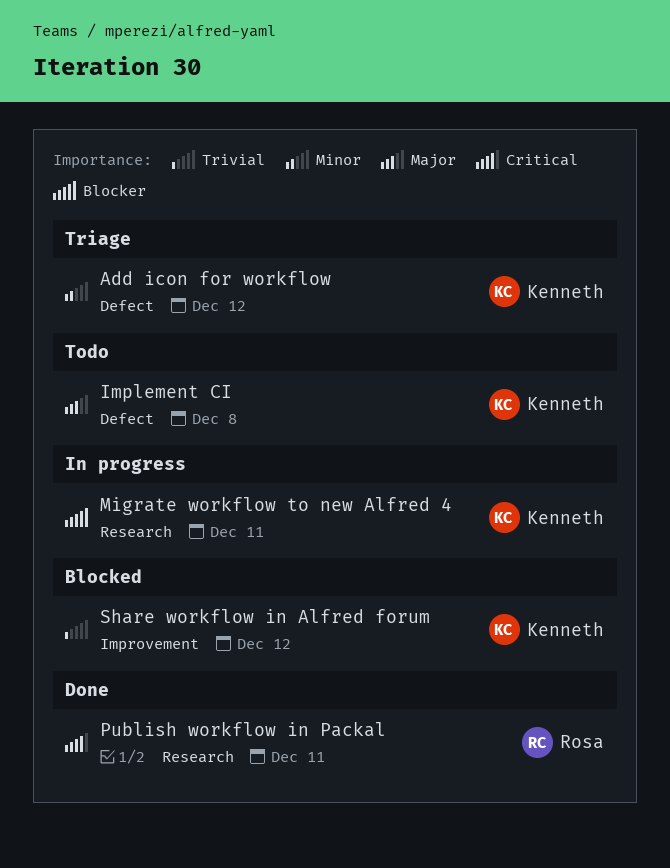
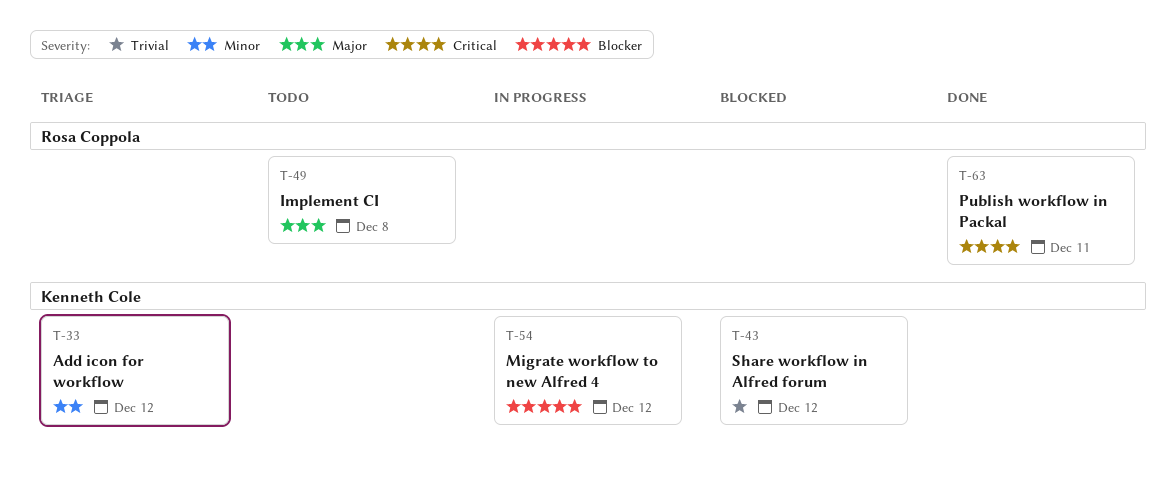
Implement CI, owner: Kenneth Cole -> Rosa Coppola
Migrate workflow to new Alfred 4, day: Dec 11 -> Dec 12

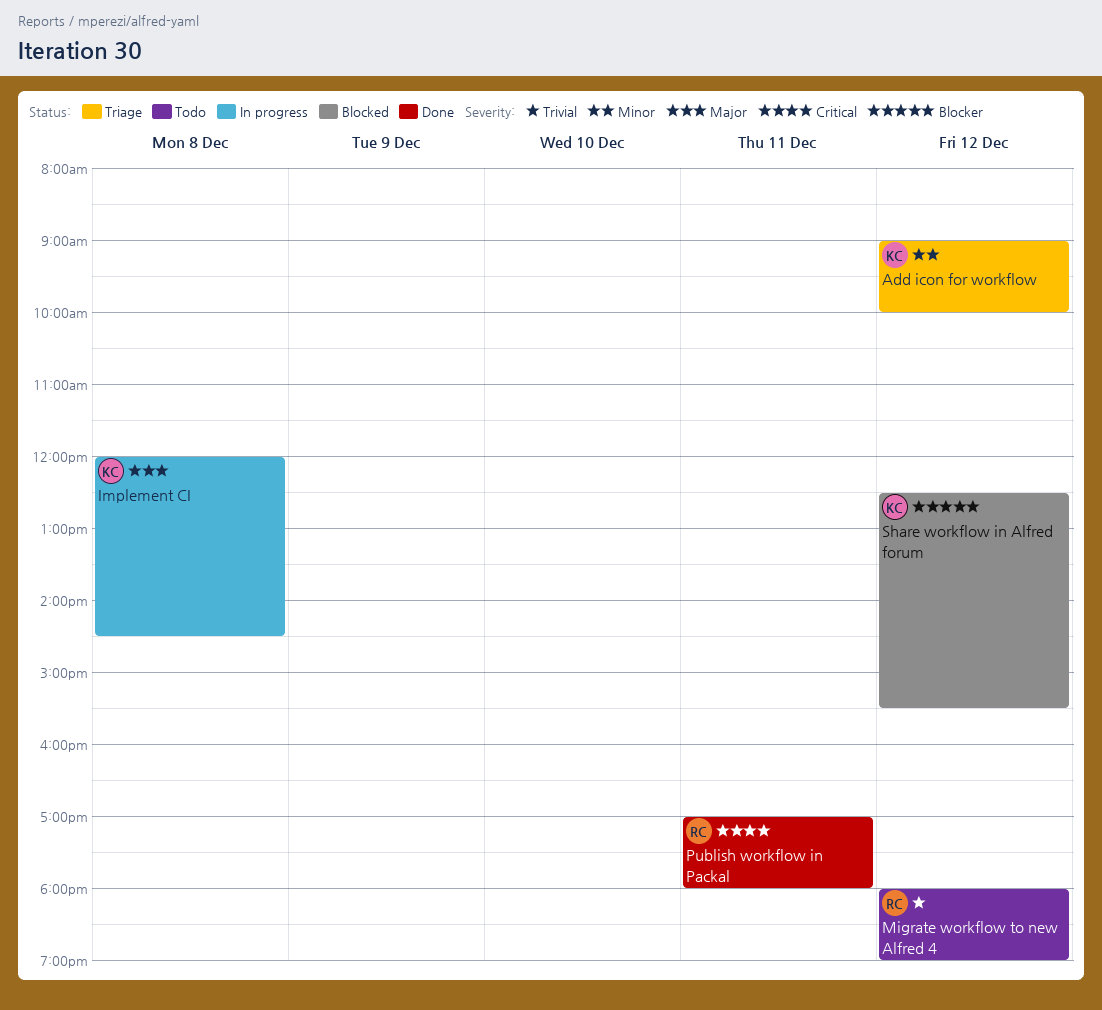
Implement CI, status: Todo -> In progress
Implement CI, owner: Rosa Coppola -> Kenneth Cole
Migrate workflow to new Alfred 4, status: In progress -> Todo
Migrate workflow to new Alfred 4, owner: Kenneth Cole -> Rosa Coppola
Migrate workflow to new Alfred 4, priority: Blocker -> Trivial
Share workflow in Alfred forum, priority: Trivial -> Blocker

